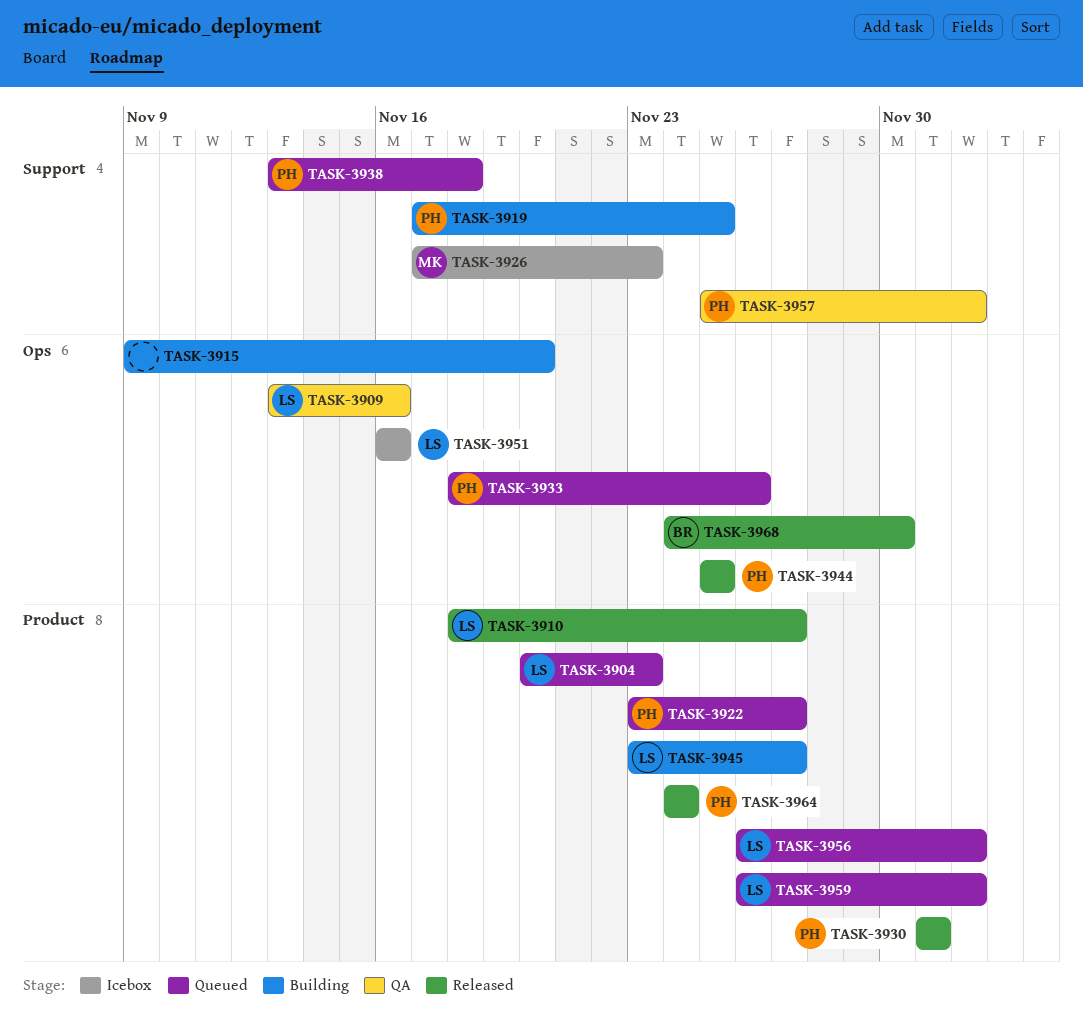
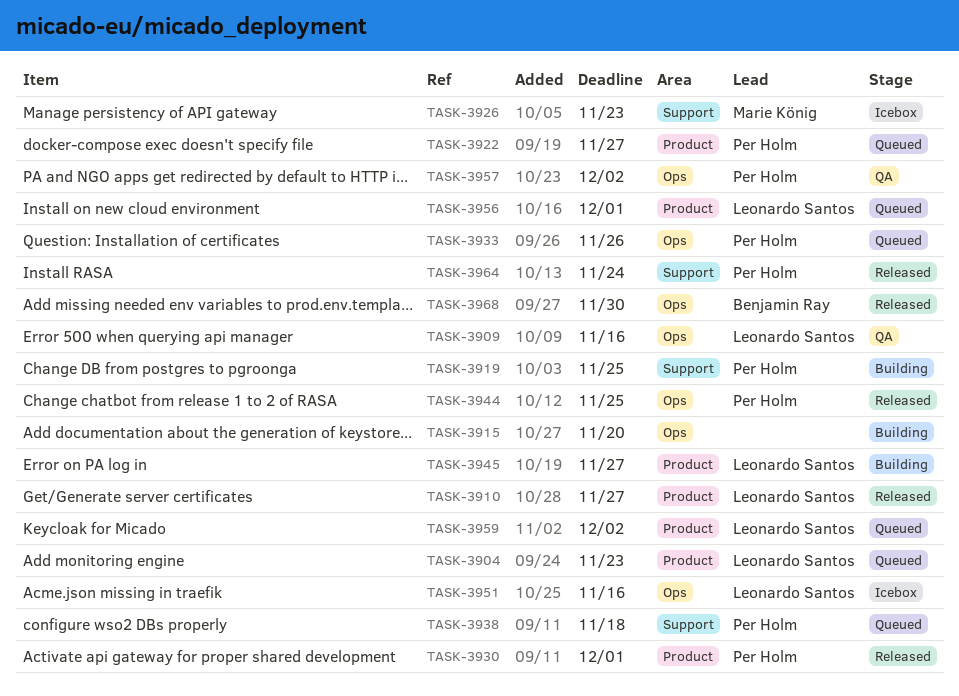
TASK-3956, due: Dec 2 -> Dec 1
TASK-3957, label: Support -> Ops
TASK-3964, label: Product -> Support

